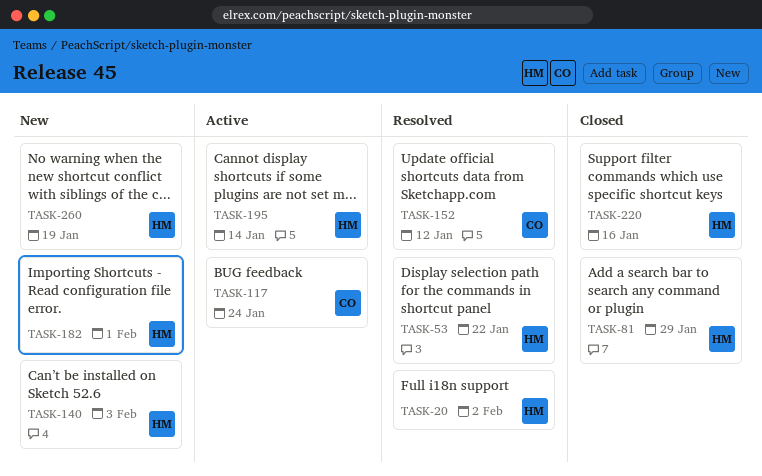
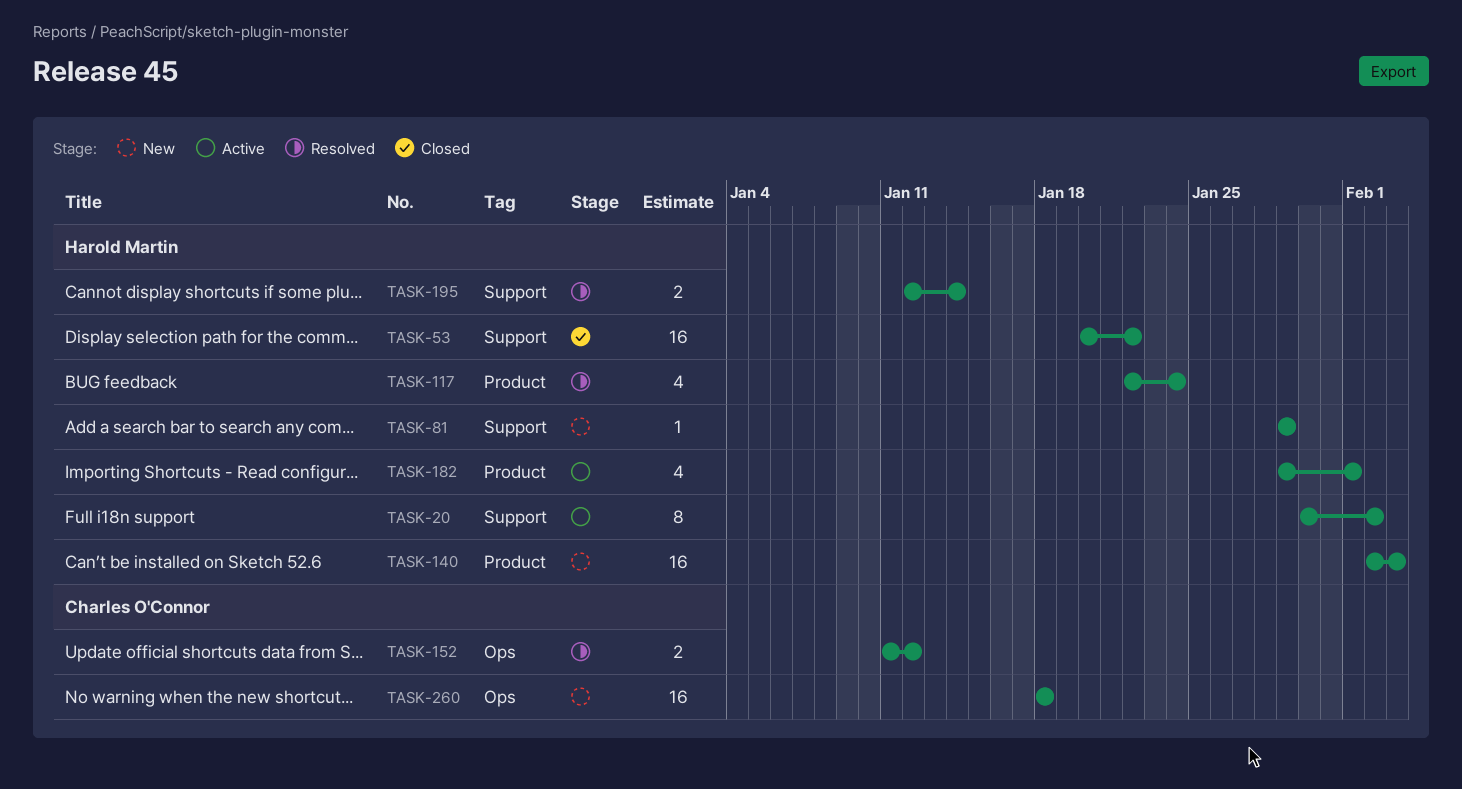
TASK-20, status: Resolved -> Active
TASK-53, status: Resolved -> Closed
TASK-81, status: Closed -> New
TASK-117, status: Active -> Resolved
TASK-117, owner: Charles O'Connor -> Harold Martin
TASK-182, status: New -> Active
TASK-195, status: Active -> Resolved
TASK-220: present -> none
TASK-260, owner: Harold Martin -> Charles O'Connor
TASK-260, due: Jan 19 -> Jan 18

